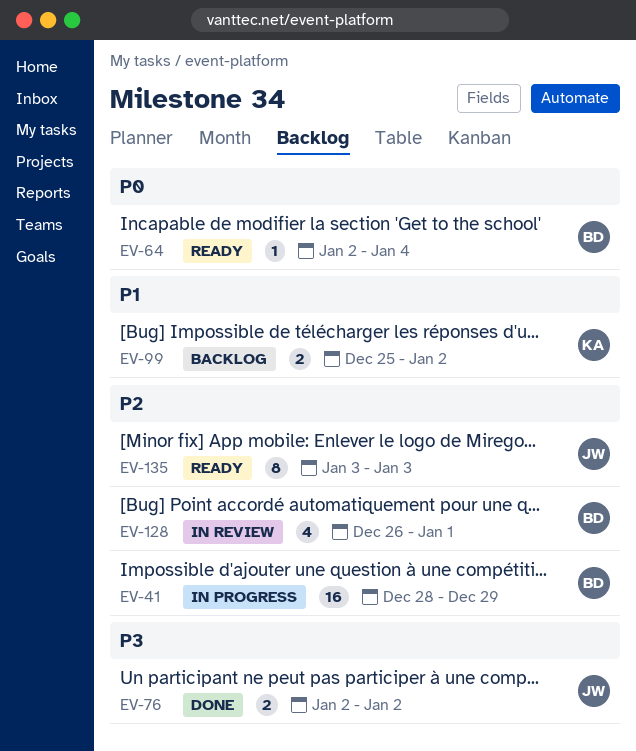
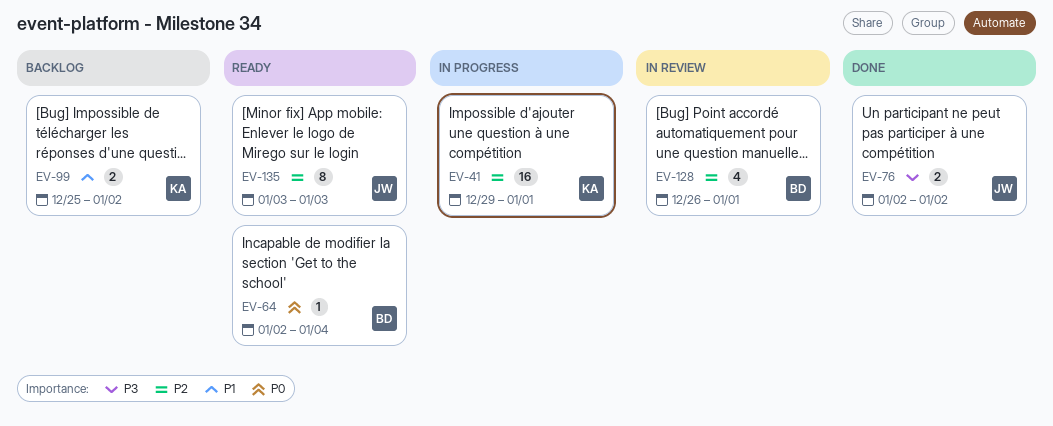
EV-41, owner: BD -> KA
EV-41, start: Dec 28 -> Dec 29
EV-41, due: Dec 29 -> Jan 1

